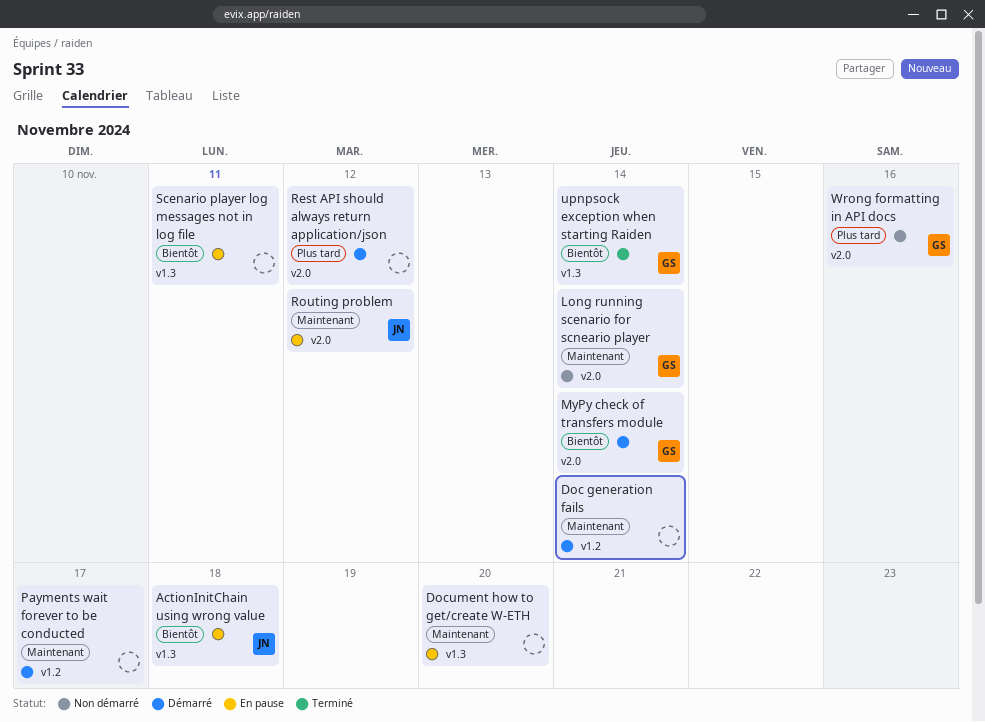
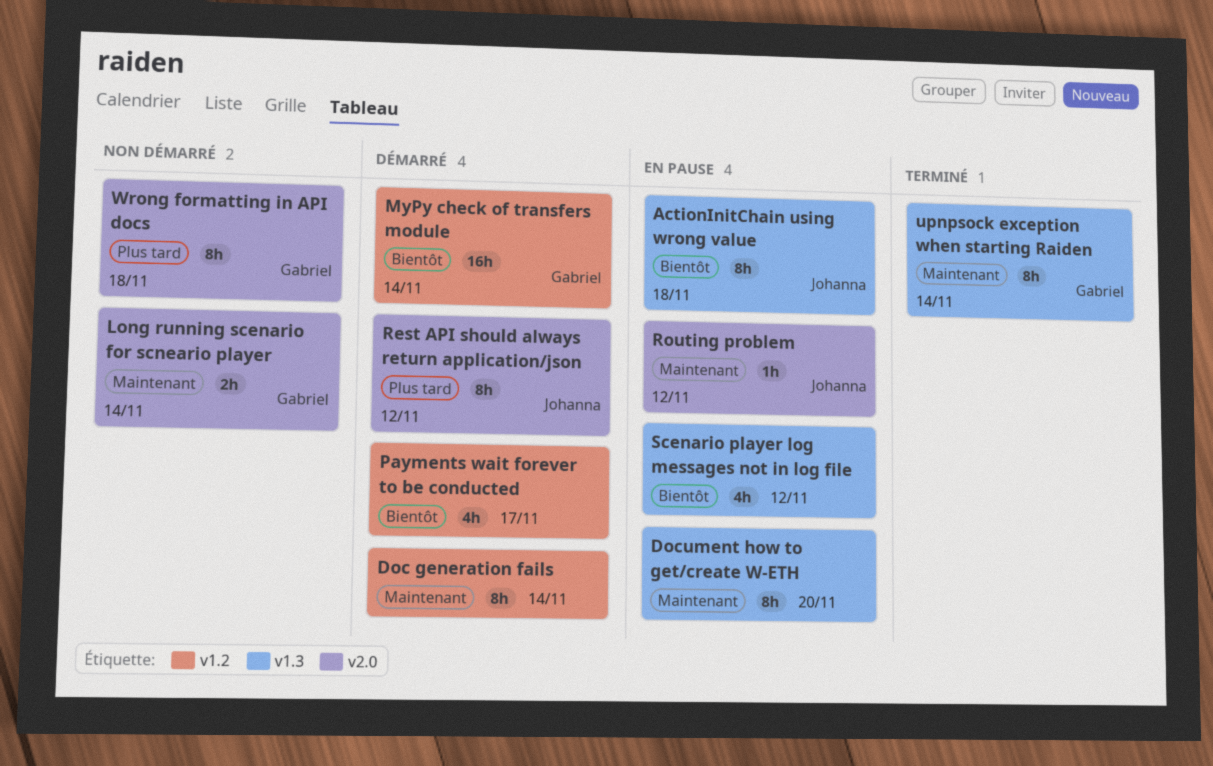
MyPy check of transfers module, label: v2.0 -> v1.2
Payments wait forever to be conducted, priority: Maintenant -> Bientôt
Rest API should always return application/json, owner: none -> Johanna
Scenario player log messages not in log file, due: Nov 11 -> Nov 12
upnpsock exception when starting Raiden, priority: Bientôt -> Maintenant
Wrong formatting in API docs, due: Nov 16 -> Nov 18

